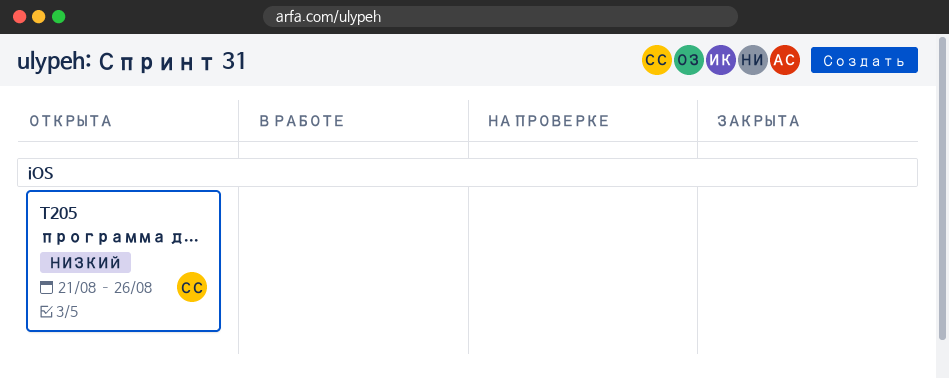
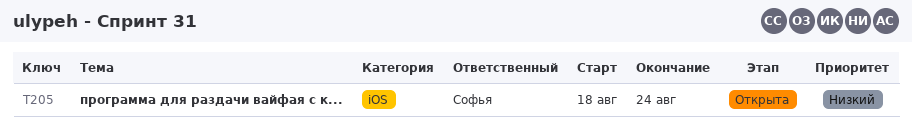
T205, start: Aug 21 -> Aug 18
T205, due: Aug 26 -> Aug 24

